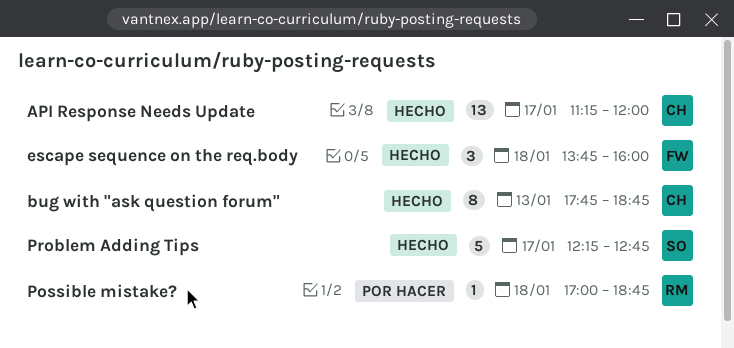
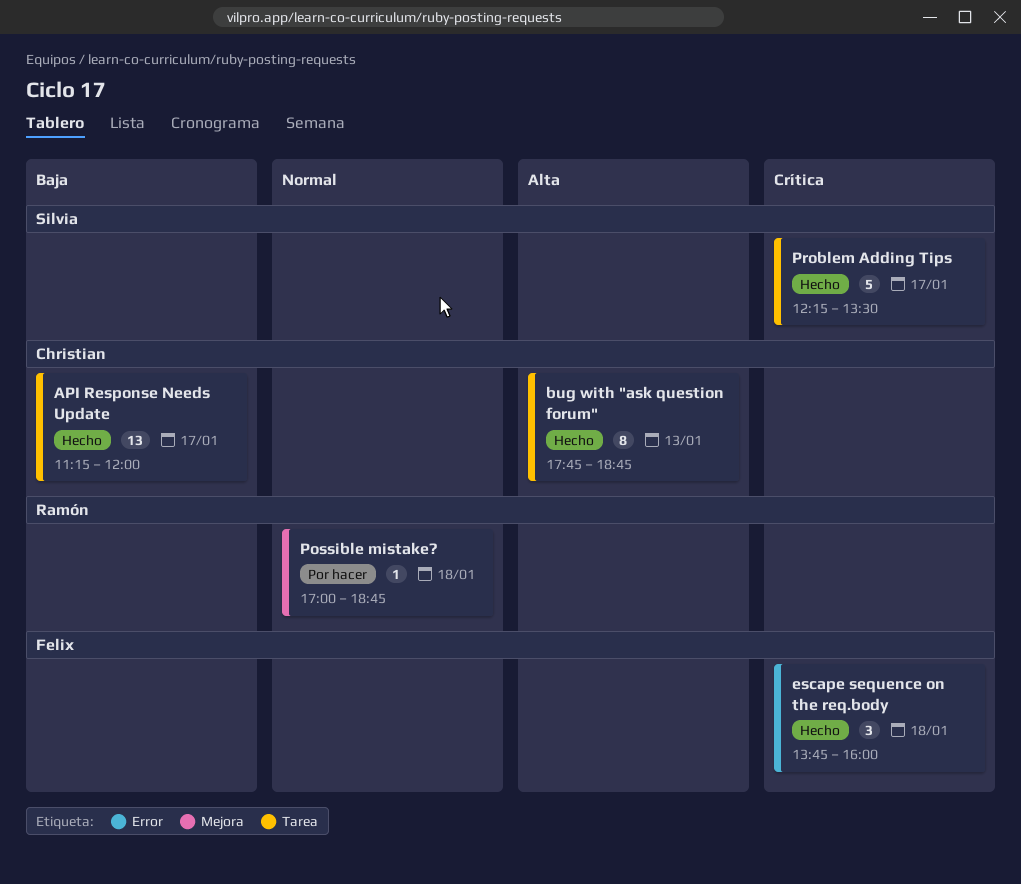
Problem Adding Tips, ends: 12:45 -> 13:30

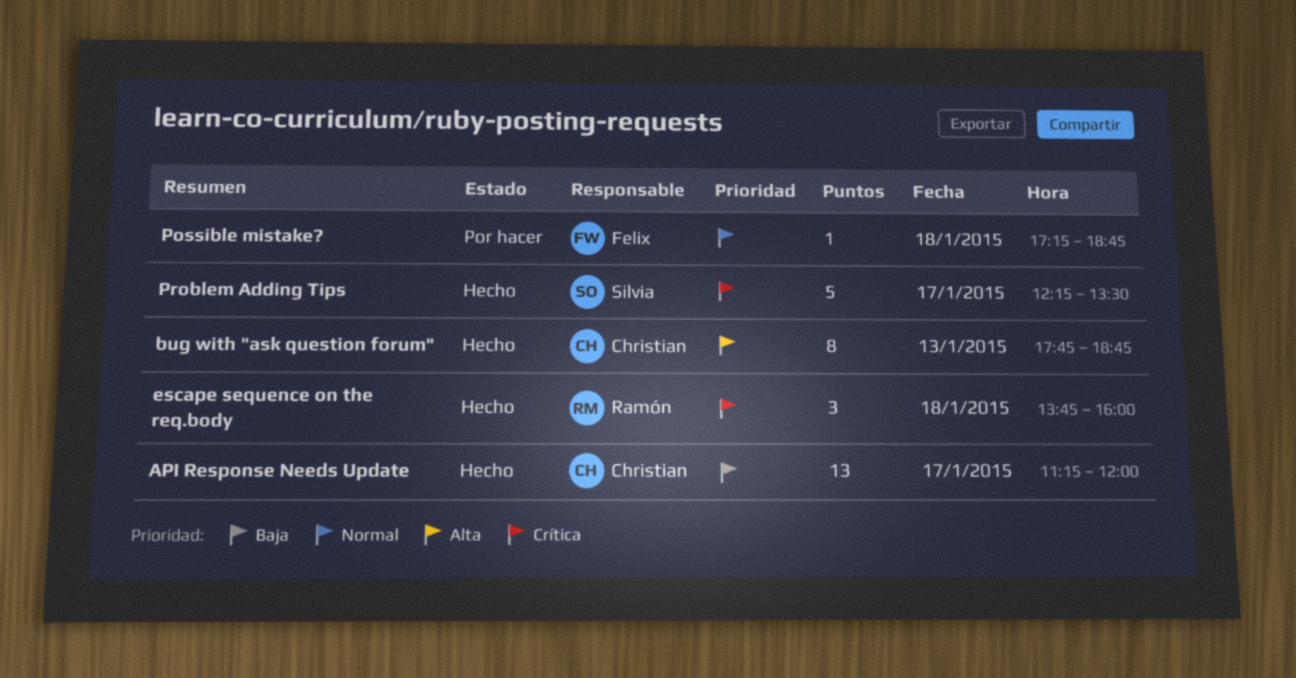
escape sequence on the req.body, owner: Felix -> Ramón
Possible mistake?, owner: Ramón -> Felix
Possible mistake?, begins: 17:00 -> 17:15

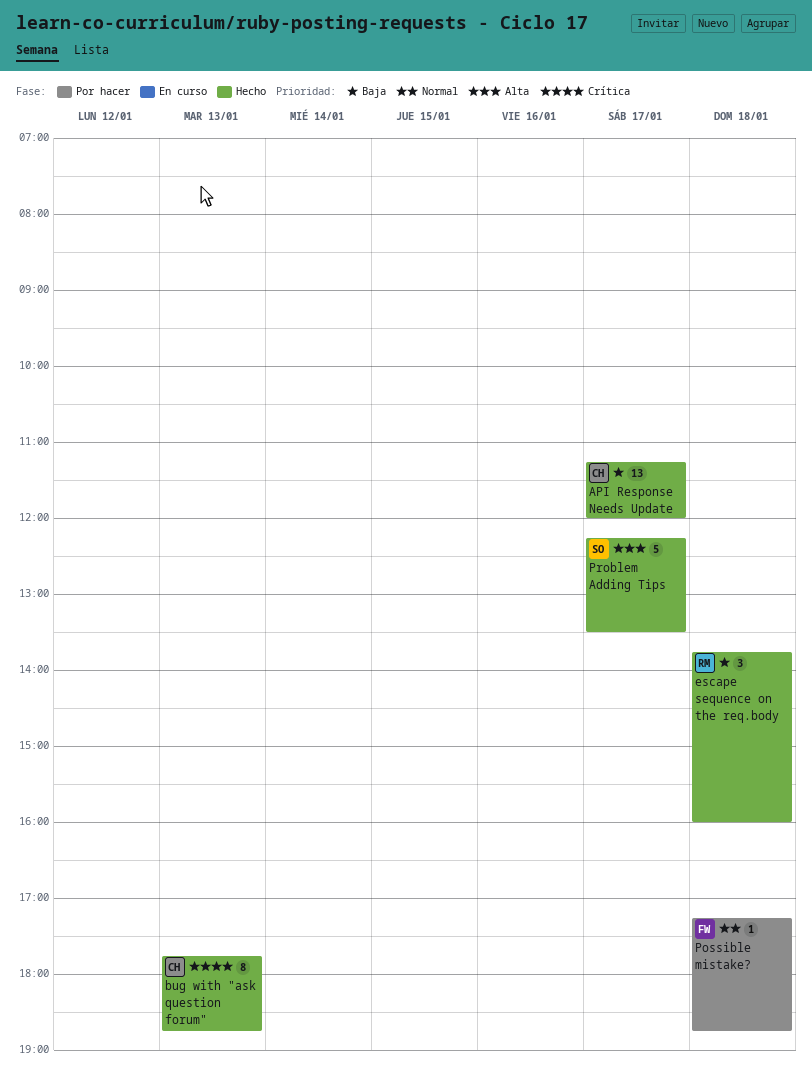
bug with "ask question forum", priority: Alta -> Crítica
escape sequence on the req.body, priority: Crítica -> Baja
Problem Adding Tips, priority: Crítica -> Alta

